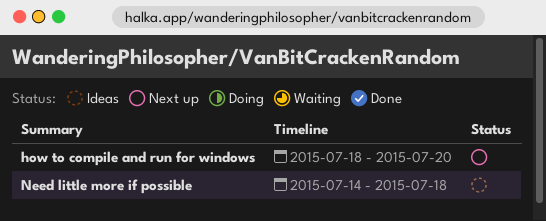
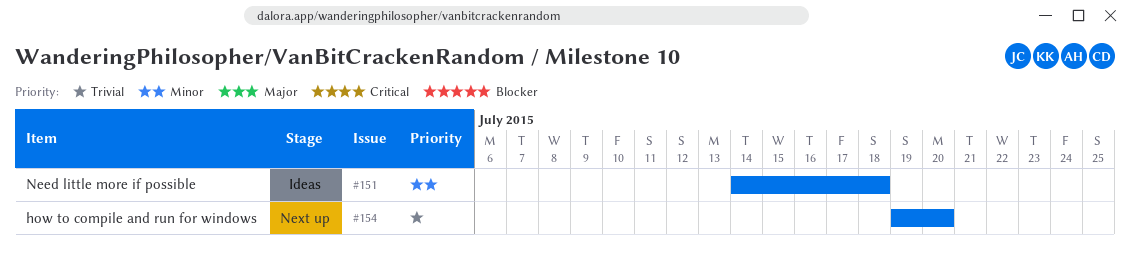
how to compile and run for windows, start: Jul 18 -> Jul 19

